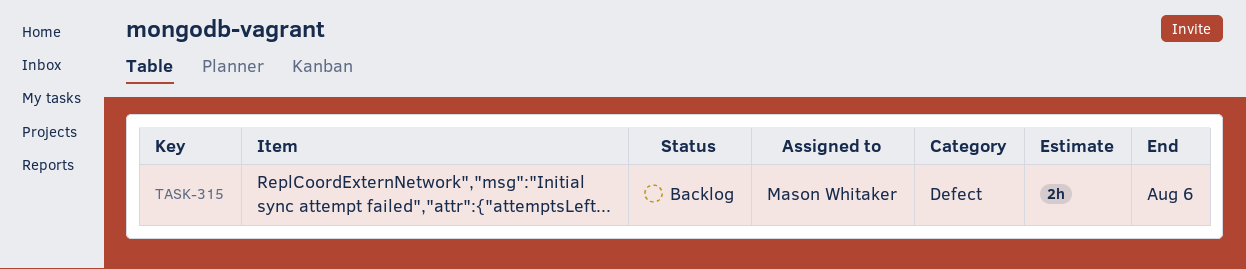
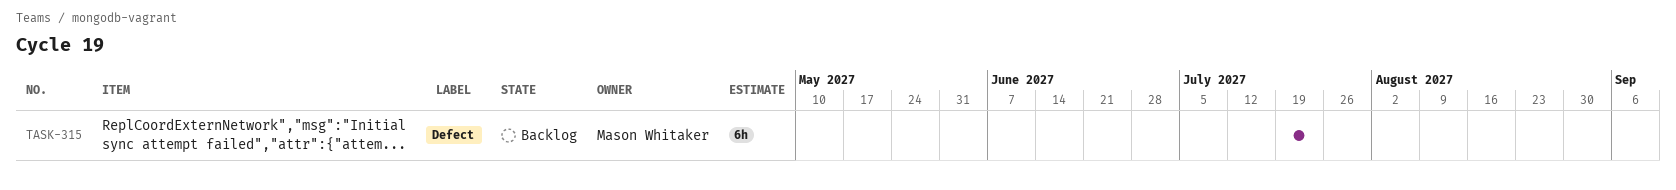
TASK-315, estimate: 2h -> 6h
TASK-315, due: Aug 6 -> Jul 23

